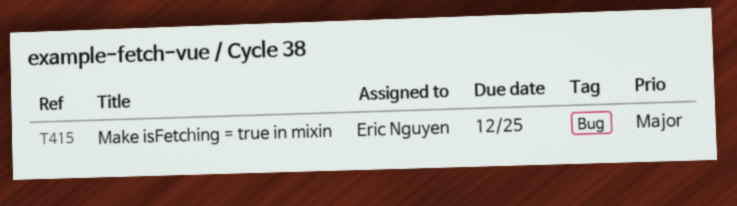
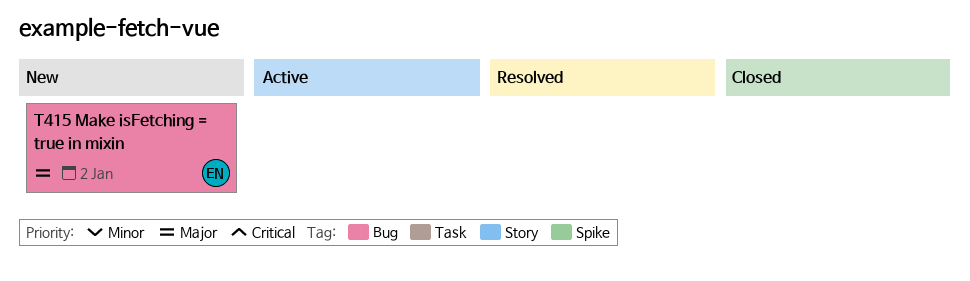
T415, due: Dec 25 -> Jan 2

